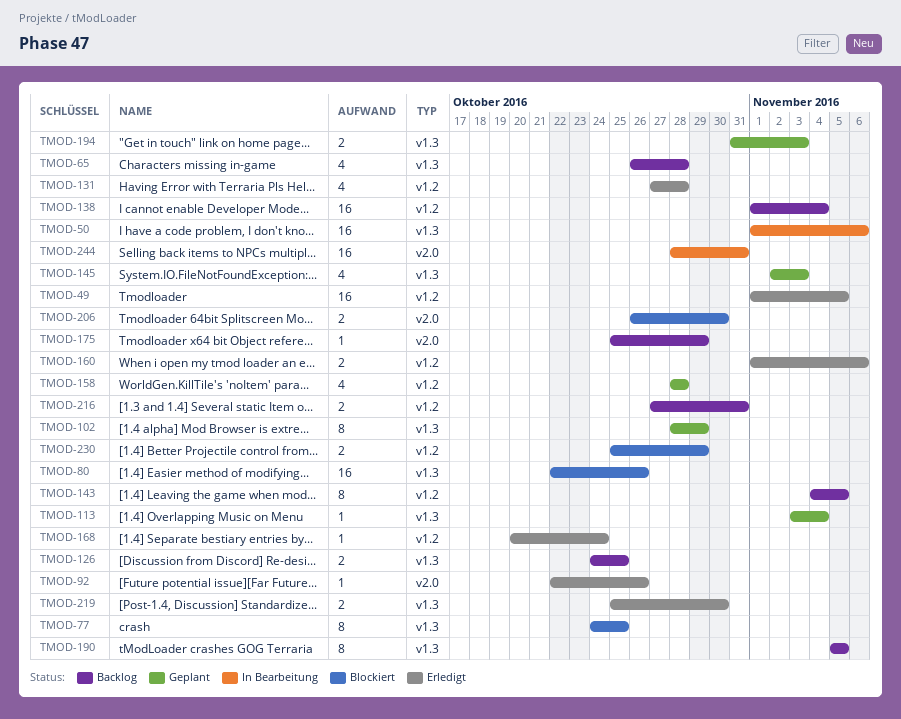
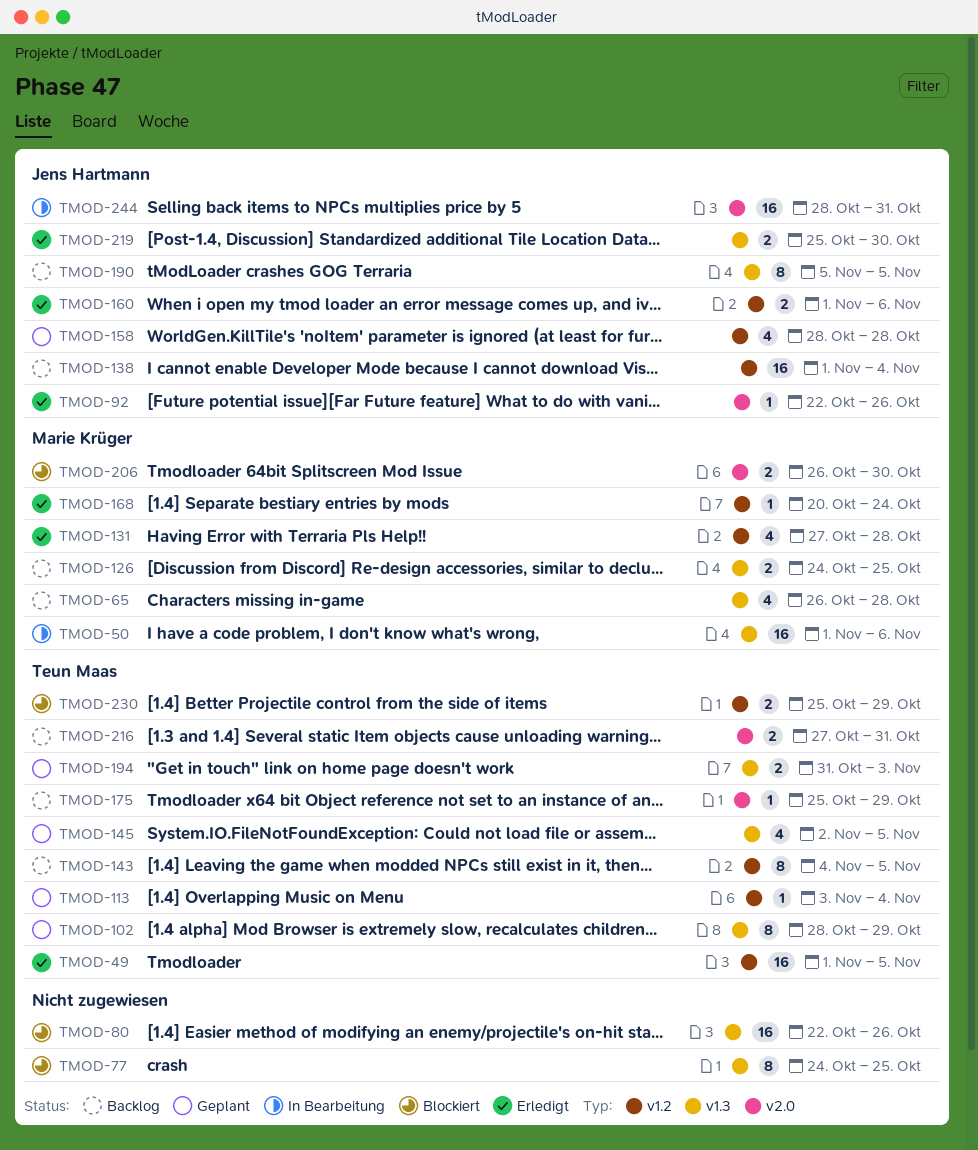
TMOD-113, label: v1.3 -> v1.2
TMOD-145, due: Nov 3 -> Nov 5
TMOD-216, label: v1.2 -> v2.0

